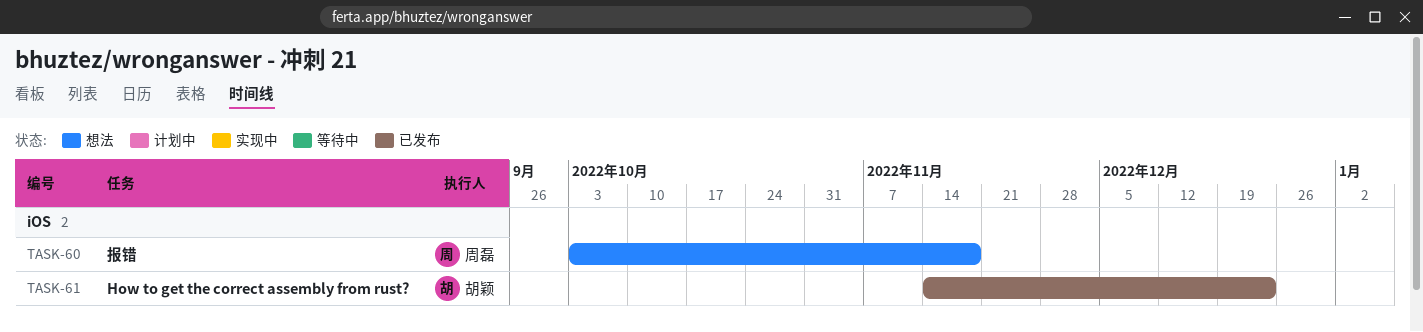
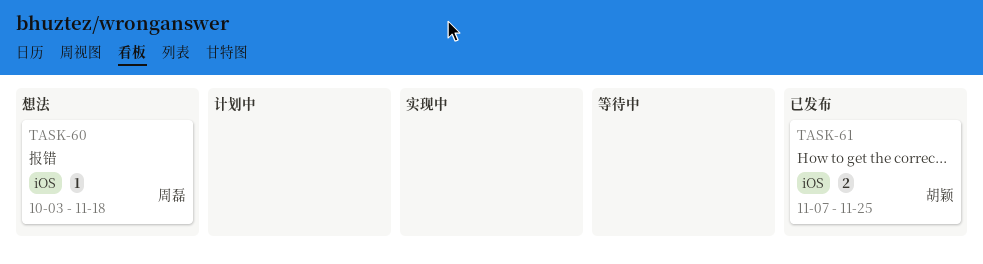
TASK-61, start: Nov 14 -> Nov 7
TASK-61, due: Dec 23 -> Nov 25

